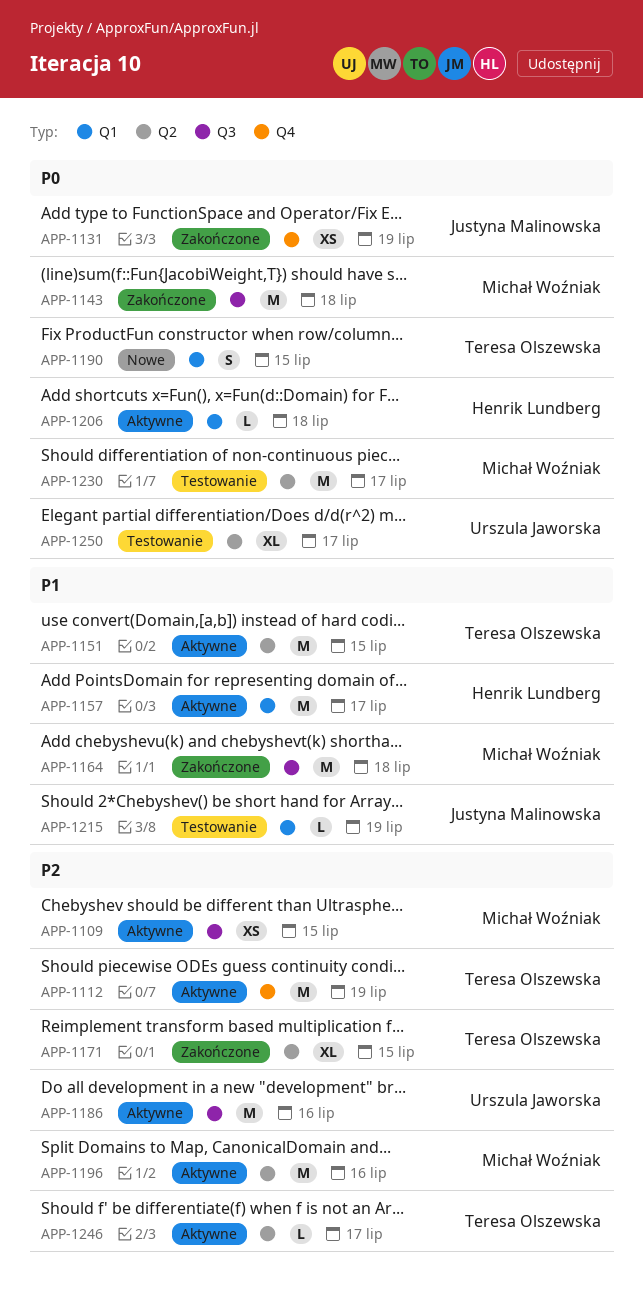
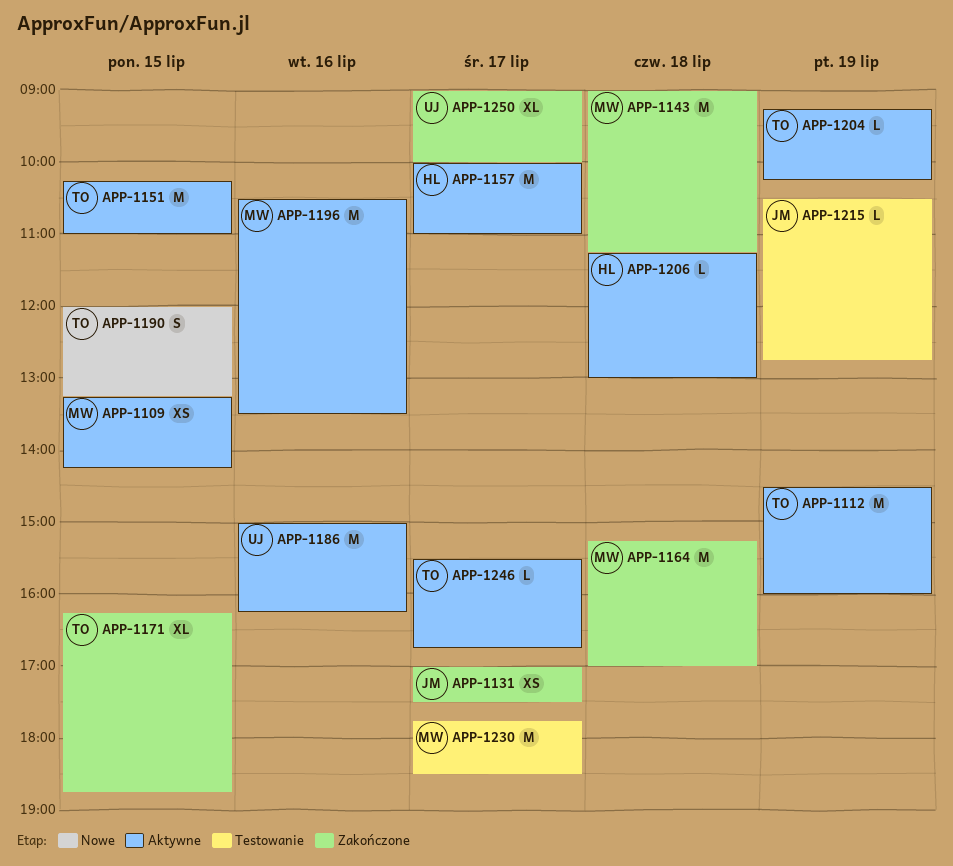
APP-1131, day: Jul 19 -> Jul 17
APP-1204: none -> present
APP-1250, status: Testowanie -> Zakończone

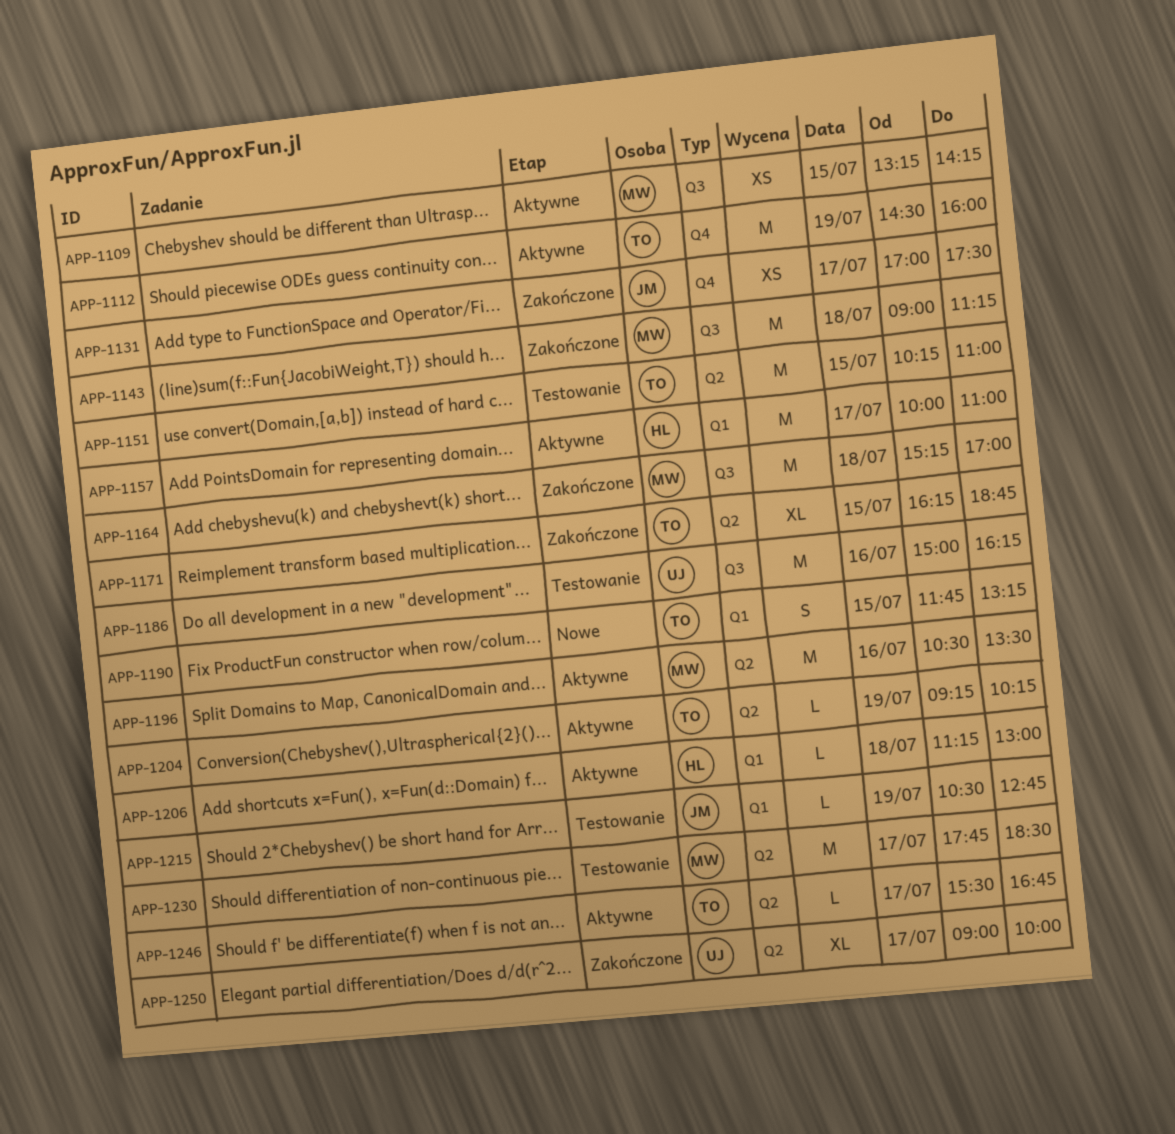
APP-1151, status: Aktywne -> Testowanie
APP-1186, status: Aktywne -> Testowanie
APP-1190, begins: 12:00 -> 11:45

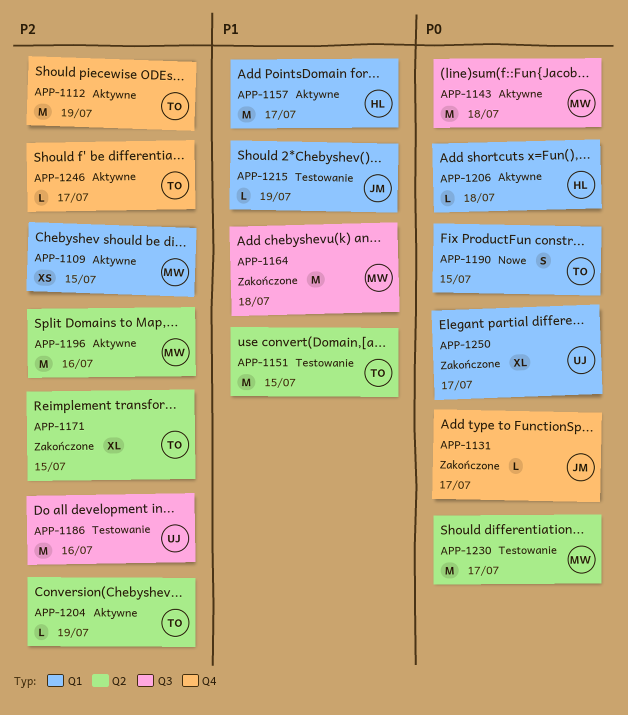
APP-1109, label: Q3 -> Q1
APP-1131, estimate: XS -> L
APP-1143, status: Zakończone -> Aktywne
APP-1246, label: Q2 -> Q4
APP-1250, label: Q2 -> Q1

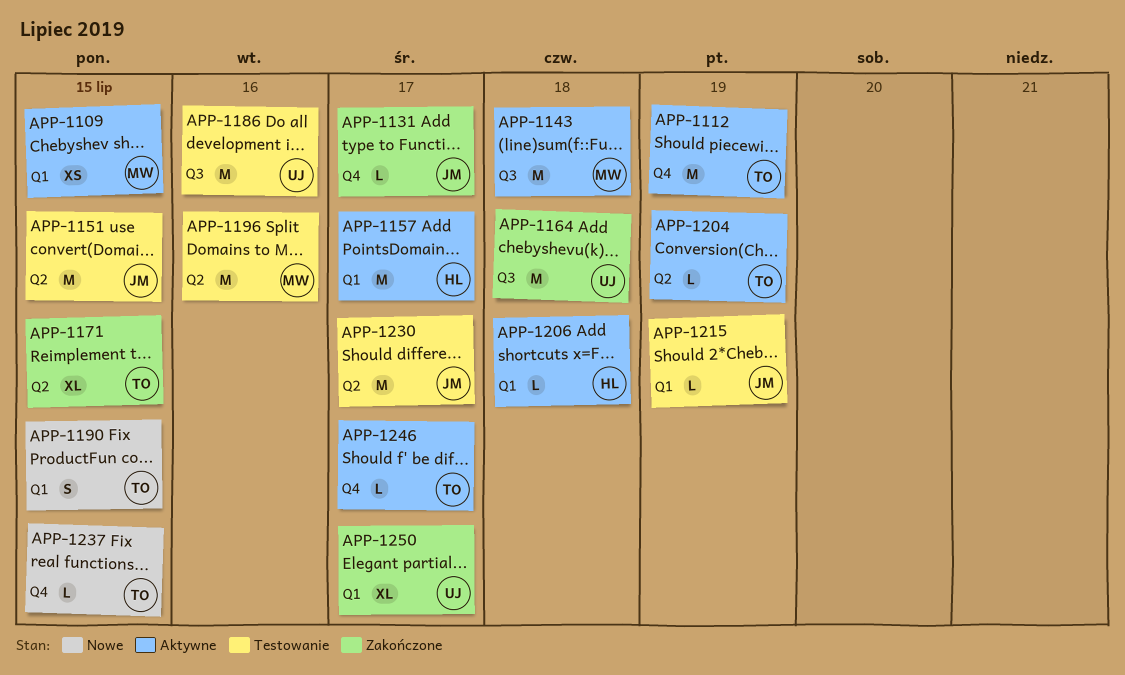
APP-1151, owner: TO -> JM
APP-1164, owner: MW -> UJ
APP-1196, status: Aktywne -> Testowanie
APP-1230, owner: MW -> JM
APP-1237: none -> present

